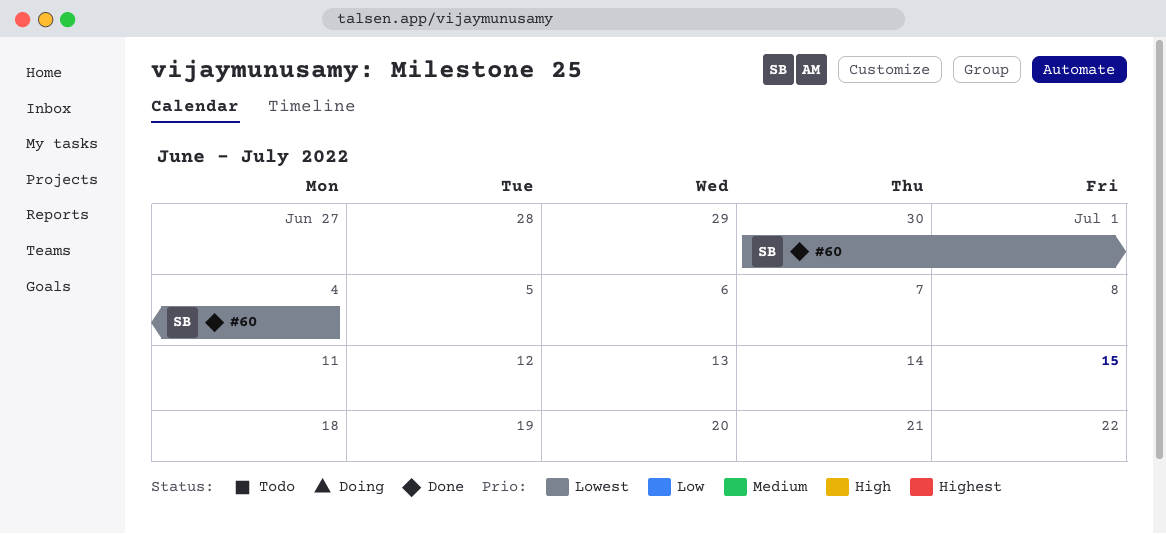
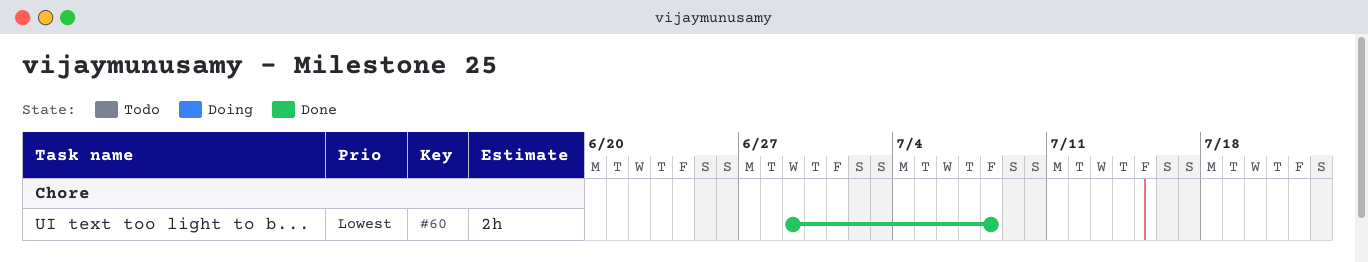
#60, start: Jun 30 -> Jun 29
#60, due: Jul 4 -> Jul 8

